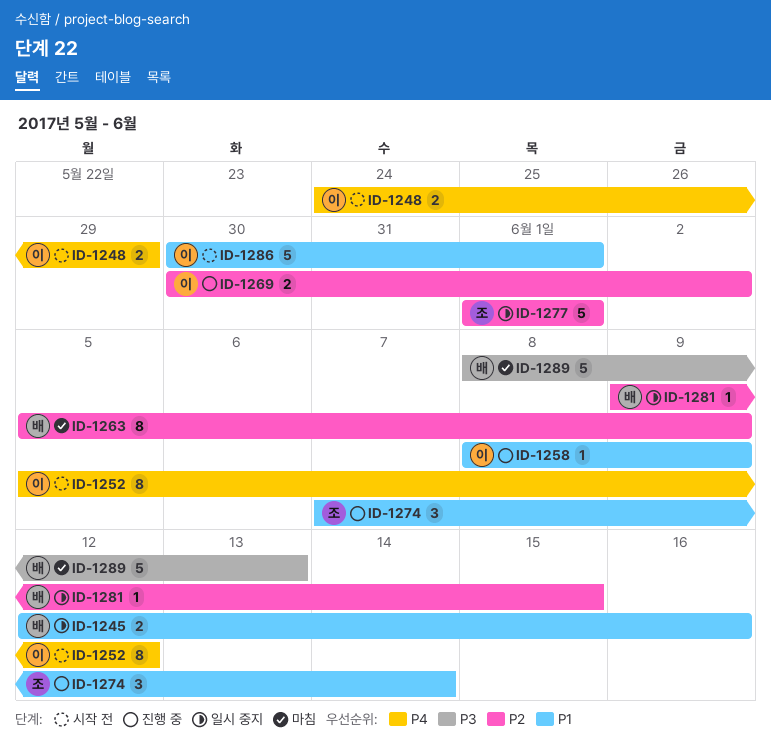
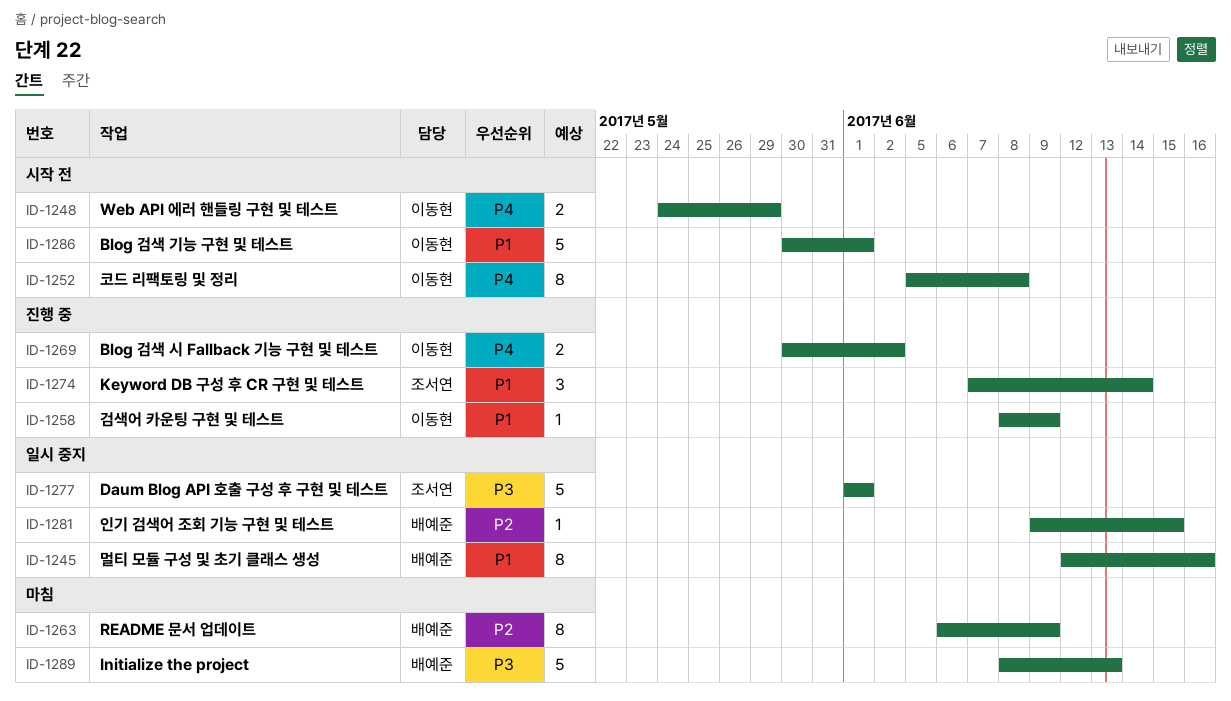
ID-1245, estimate: 2 -> 8
ID-1252, due: Jun 12 -> Jun 8
ID-1263, start: Jun 5 -> Jun 6
ID-1269, priority: P2 -> P4
ID-1277, priority: P2 -> P3

